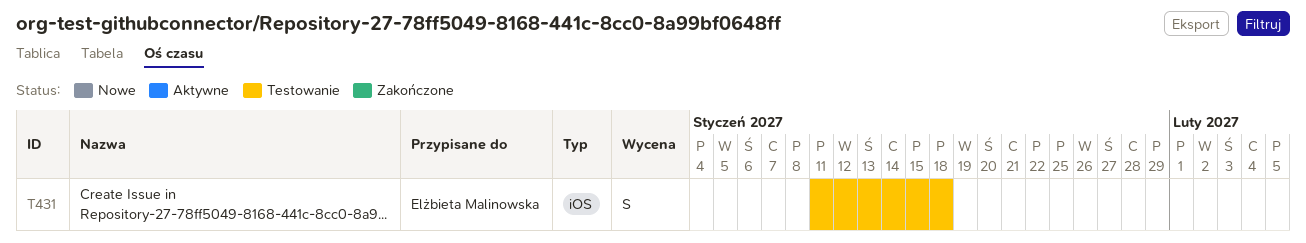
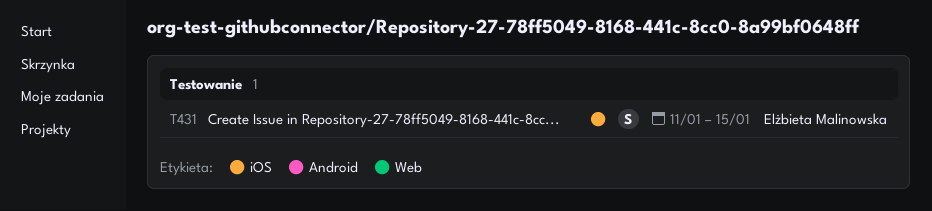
T431, due: Jan 18 -> Jan 15

